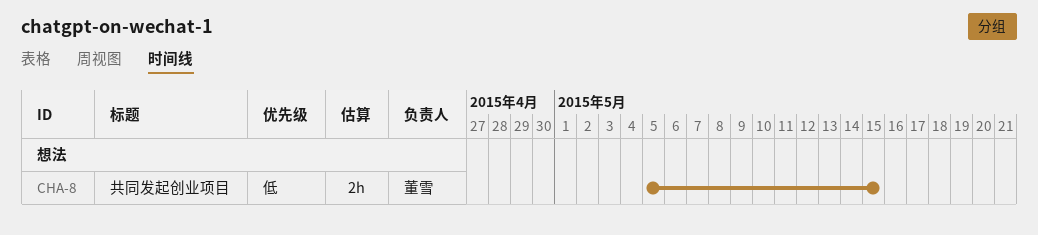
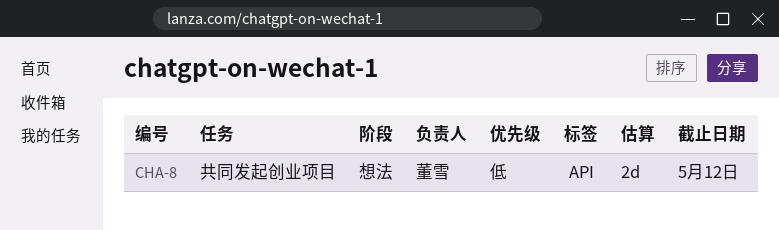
CHA-8, estimate: 2h -> 2d
CHA-8, due: May 15 -> May 12

